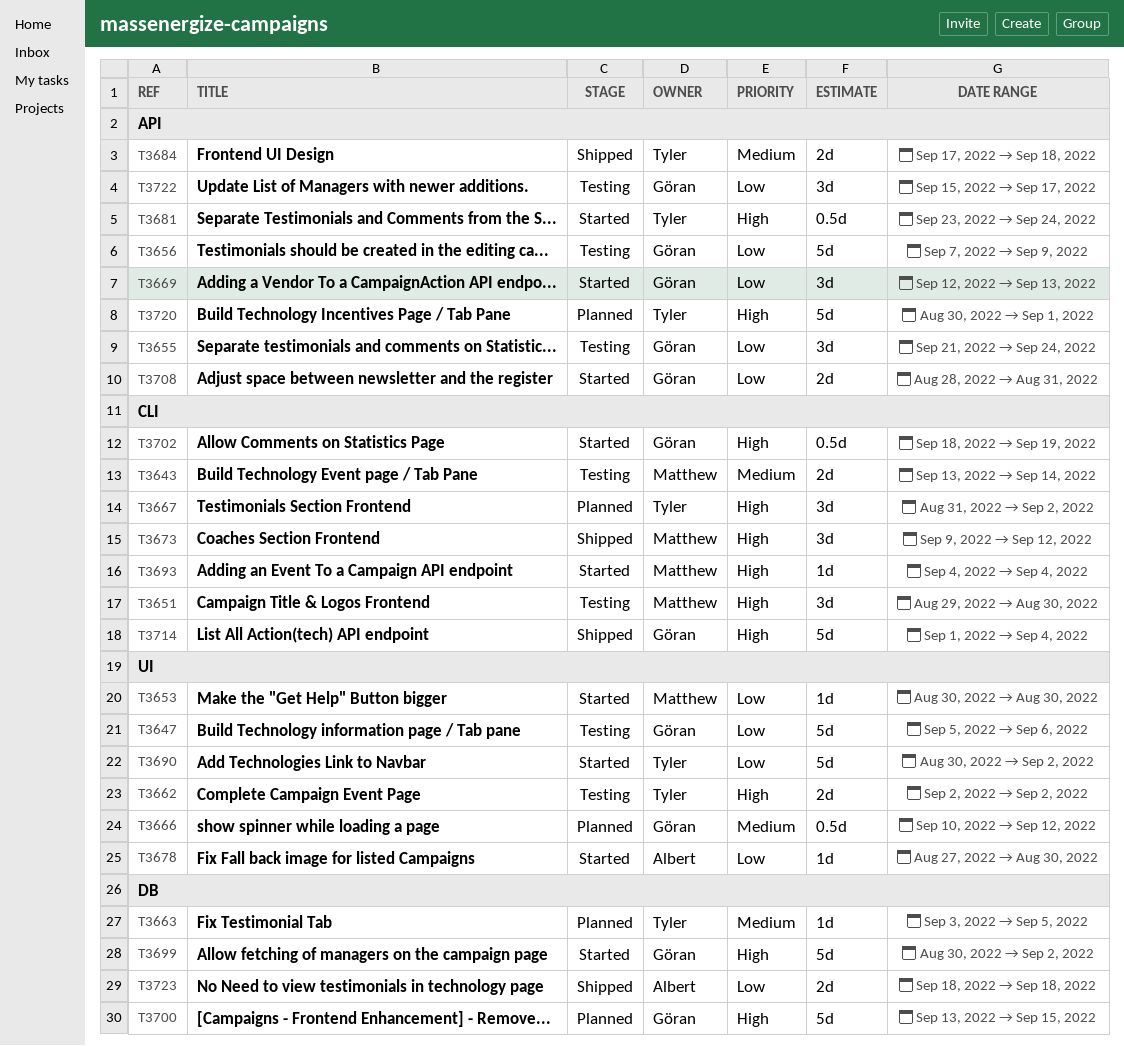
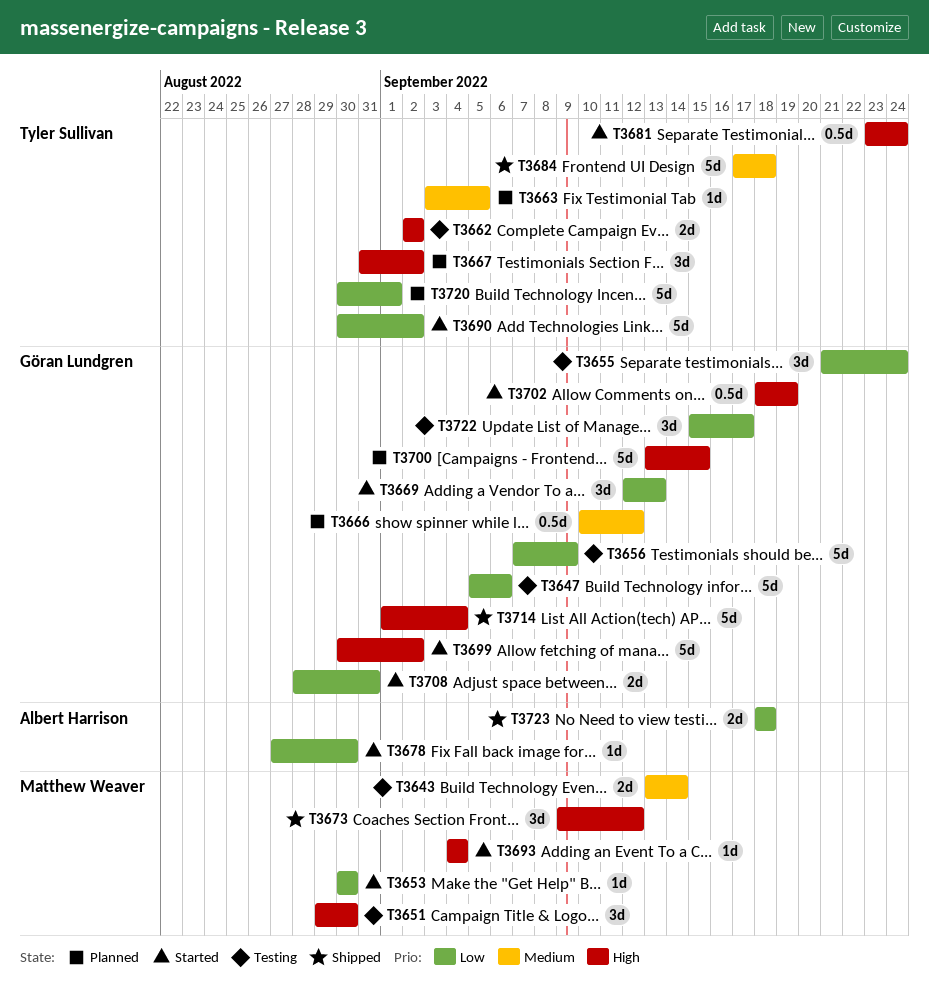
T3684, estimate: 2d -> 5d
T3720, priority: High -> Low

